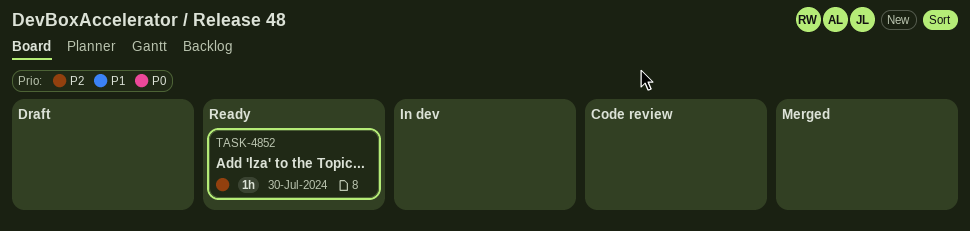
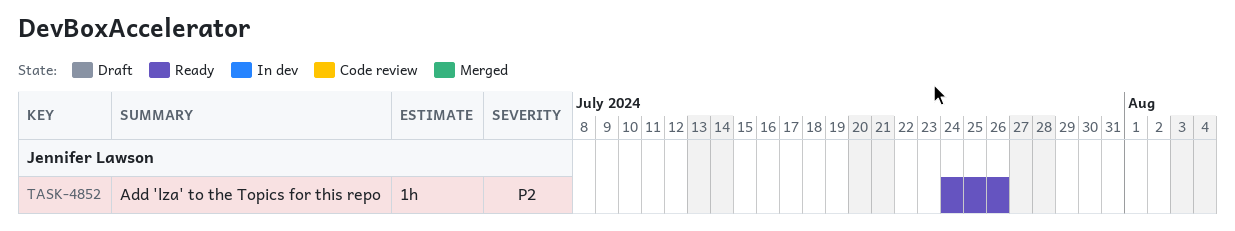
TASK-4852, due: Jul 30 -> Jul 26

